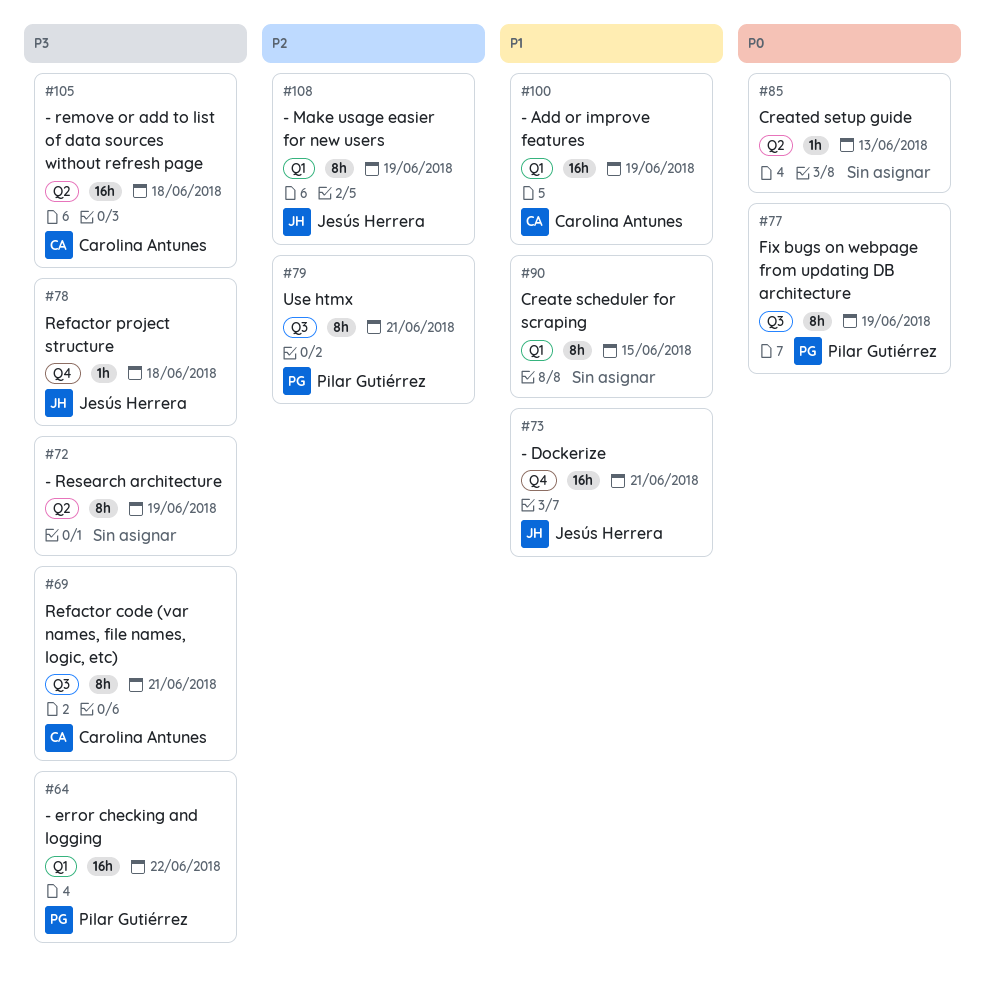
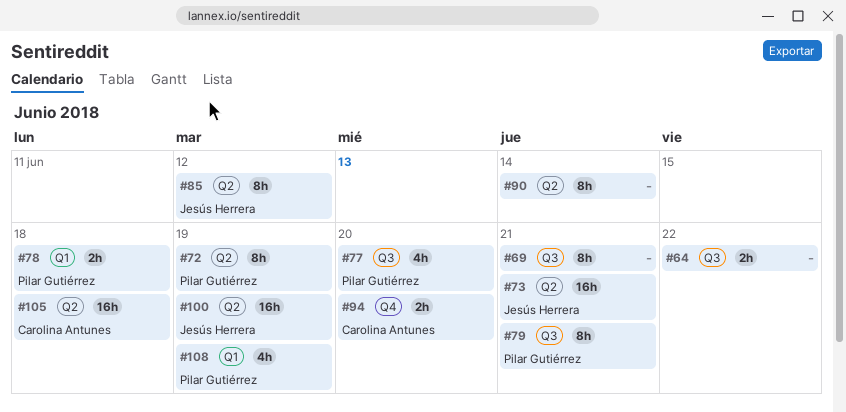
#64, owner: Pilar Gutiérrez -> none
#64, label: Q1 -> Q3
#64, estimate: 16h -> 2h
#69, owner: Carolina Antunes -> none
#72, owner: none -> Pilar Gutiérrez
#73, label: Q4 -> Q2
#77, estimate: 8h -> 4h
#77, due: Jun 19 -> Jun 20
#78, owner: Jesús Herrera -> Pilar Gutiérrez
#78, label: Q4 -> Q1
#78, estimate: 1h -> 2h
#85, owner: none -> Jesús Herrera
#85, estimate: 1h -> 8h
#85, due: Jun 13 -> Jun 12
#90, label: Q1 -> Q2
#90, due: Jun 15 -> Jun 14
#94: none -> present
#100, owner: Carolina Antunes -> Jesús Herrera
#100, label: Q1 -> Q2
#108, owner: Jesús Herrera -> Pilar Gutiérrez
#108, estimate: 8h -> 4h

